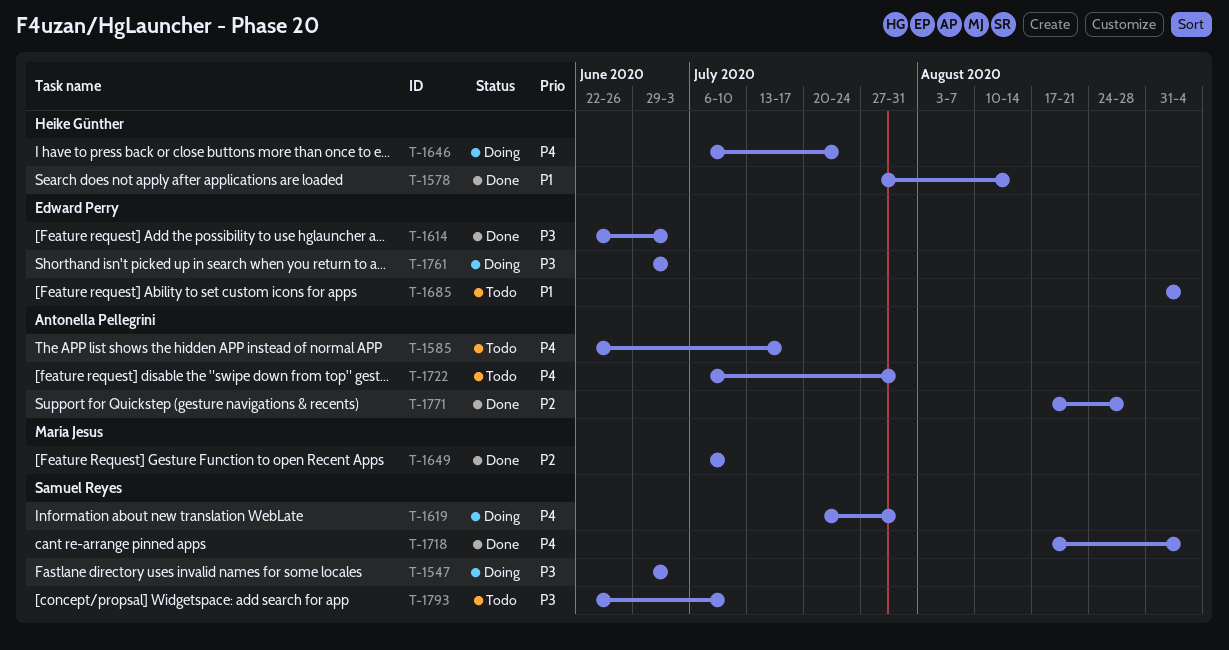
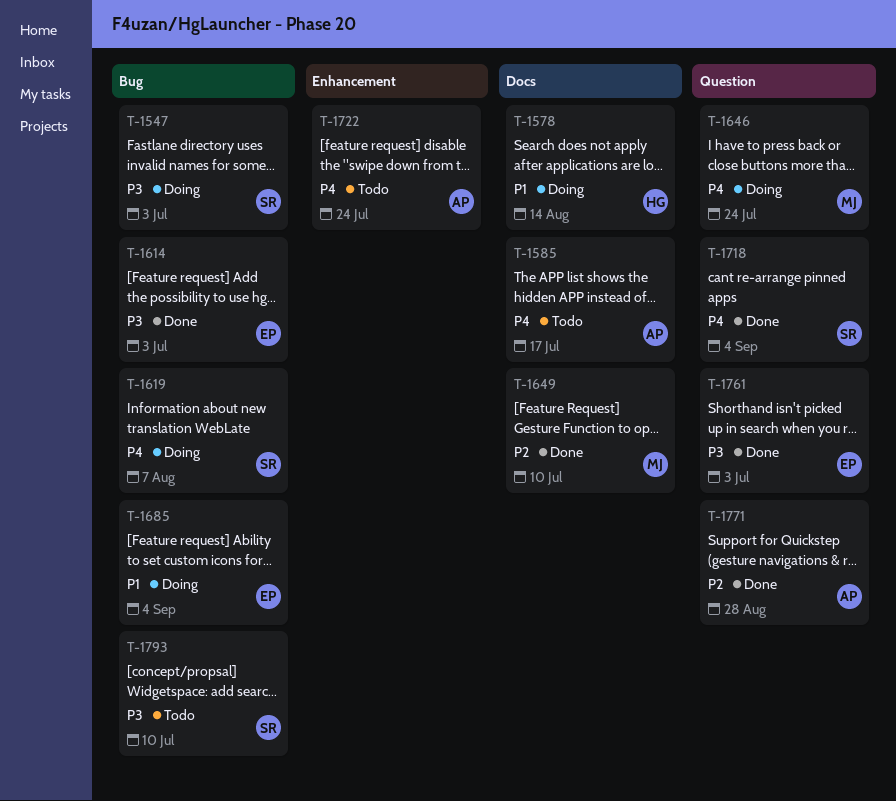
T-1578, status: Done -> Doing
T-1619, due: Jul 31 -> Aug 7
T-1646, owner: Heike Günther -> Maria Jesus
T-1685, status: Todo -> Doing
T-1722, due: Jul 31 -> Jul 24
T-1761, status: Doing -> Done

